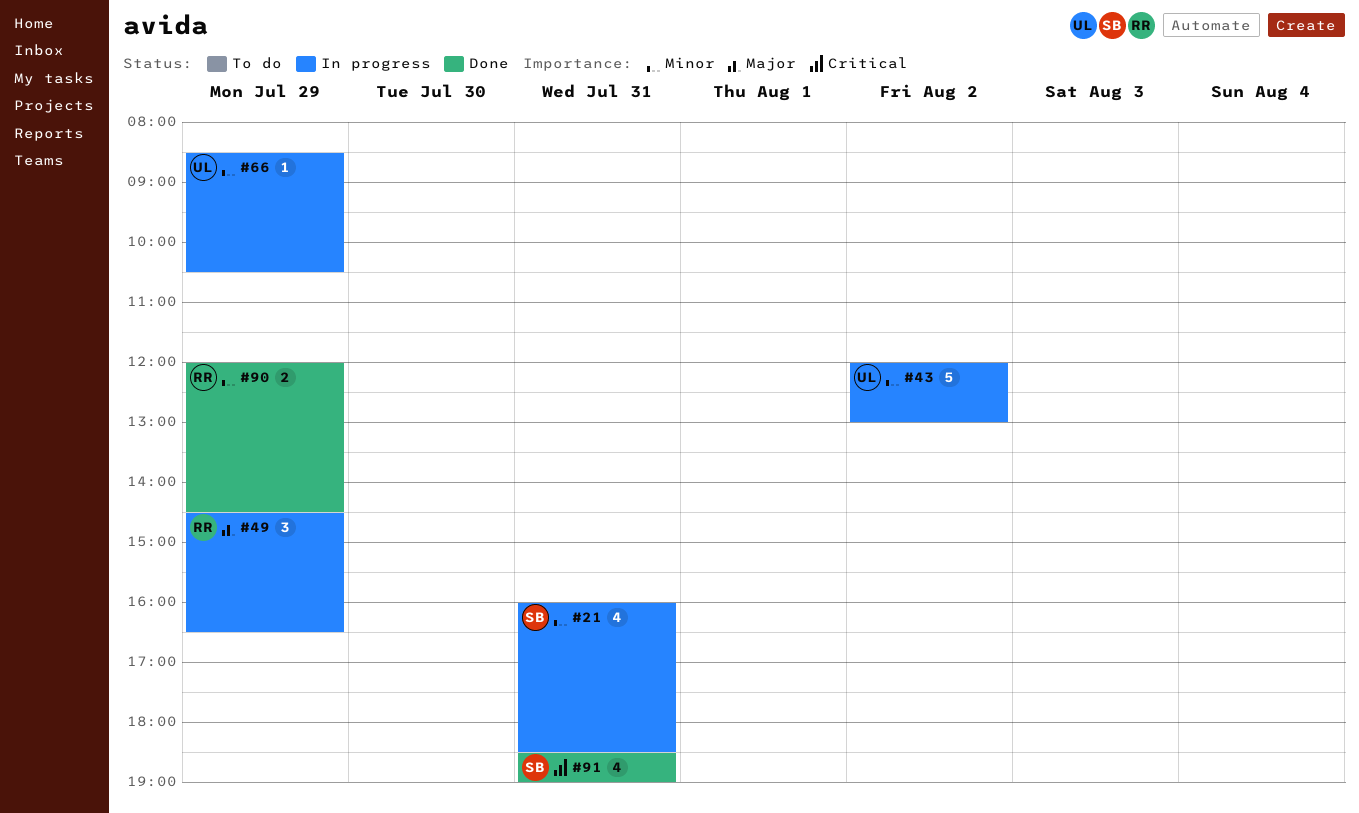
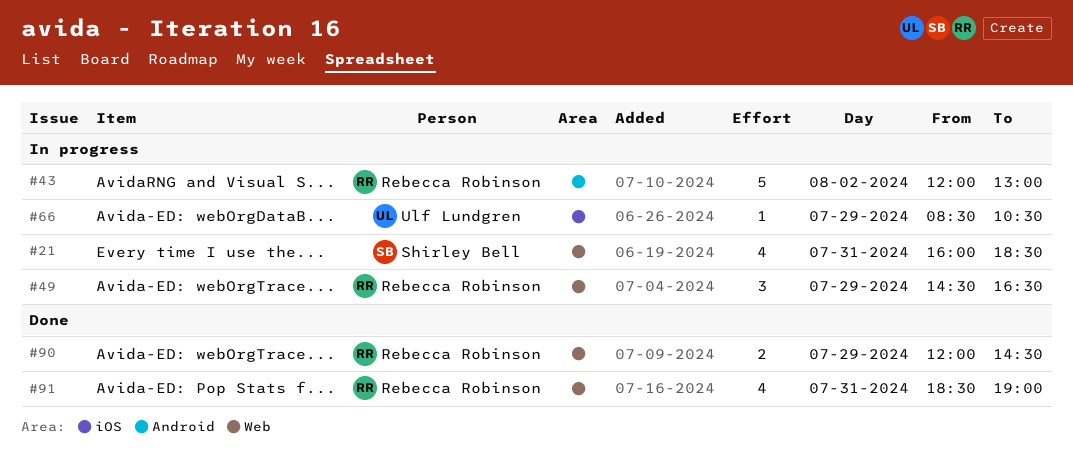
#43, owner: Ulf Lundgren -> Rebecca Robinson
#91, owner: Shirley Bell -> Rebecca Robinson

